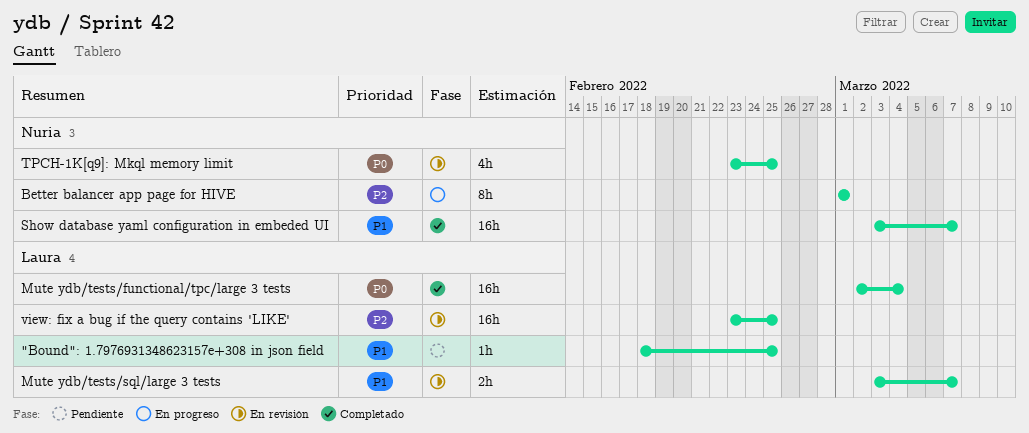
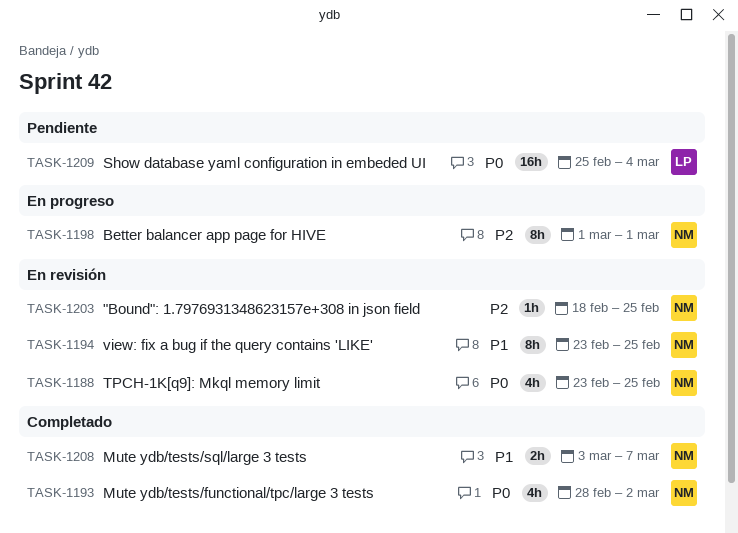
"Bound": 1.7976931348623157e+308 in json field, status: Pendiente -> En revisión
"Bound": 1.7976931348623157e+308 in json field, owner: Laura -> Nuria
"Bound": 1.7976931348623157e+308 in json field, priority: P1 -> P2
Mute ydb/tests/functional/tpc/large 3 tests, owner: Laura -> Nuria
Mute ydb/tests/functional/tpc/large 3 tests, estimate: 16h -> 4h
Mute ydb/tests/functional/tpc/large 3 tests, start: Mar 2 -> Feb 28
Mute ydb/tests/functional/tpc/large 3 tests, due: Mar 4 -> Mar 2
Mute ydb/tests/sql/large 3 tests, status: En revisión -> Completado
Mute ydb/tests/sql/large 3 tests, owner: Laura -> Nuria
Show database yaml configuration in embeded UI, status: Completado -> Pendiente
Show database yaml configuration in embeded UI, owner: Nuria -> Laura
Show database yaml configuration in embeded UI, priority: P1 -> P0
Show database yaml configuration in embeded UI, start: Mar 3 -> Feb 25
Show database yaml configuration in embeded UI, due: Mar 7 -> Mar 4
view: fix a bug if the query contains 'LIKE', owner: Laura -> Nuria
view: fix a bug if the query contains 'LIKE', priority: P2 -> P1
view: fix a bug if the query contains 'LIKE', estimate: 16h -> 8h

